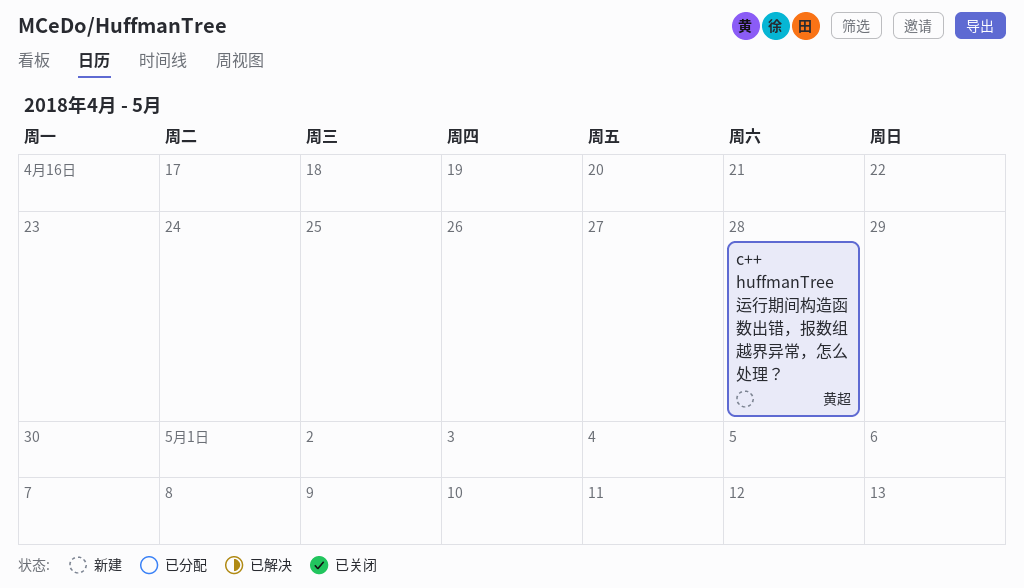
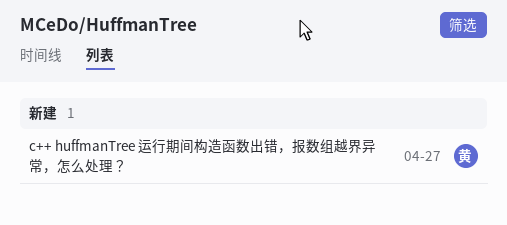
c++ huffmanTree 运行期间构造函数出错，报数组越界异常，怎么处理？, due: Apr 28 -> Apr 27

